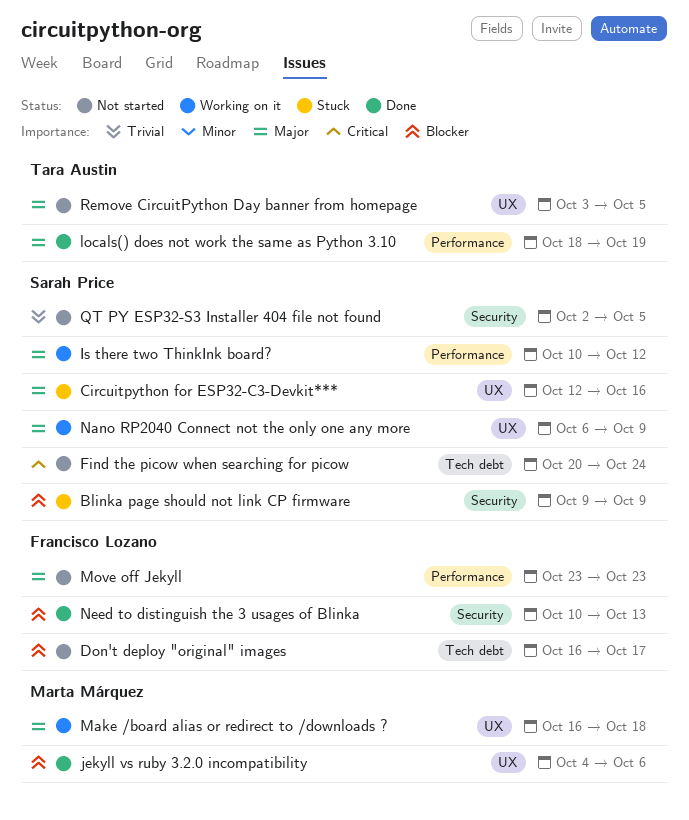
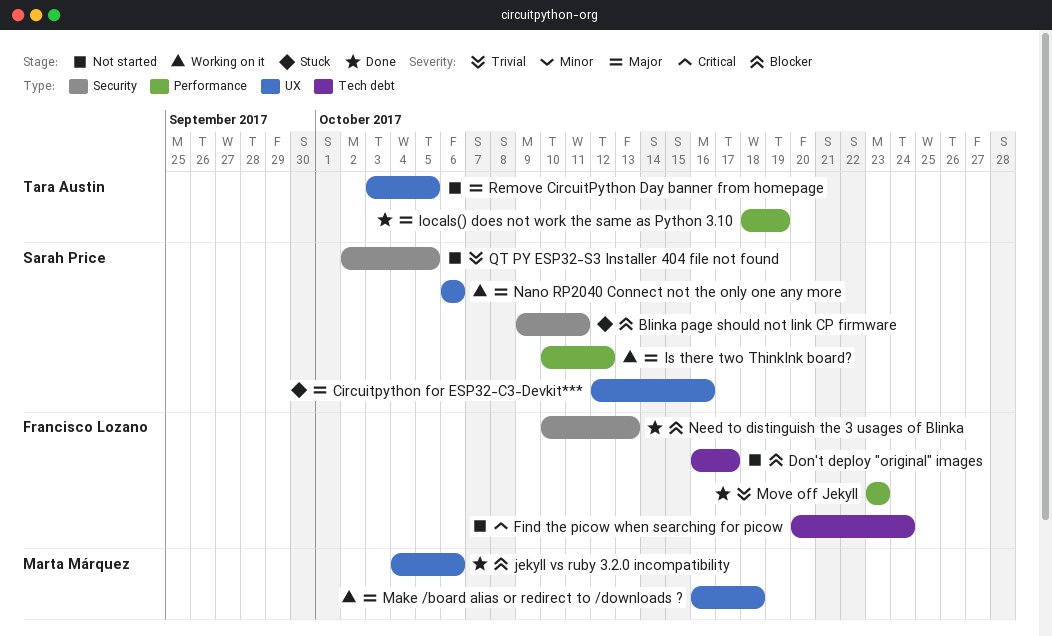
Blinka page should not link CP firmware, due: Oct 9 -> Oct 11
Find the picow when searching for picow, owner: Sarah Price -> Francisco Lozano
Move off Jekyll, status: Not started -> Done
Move off Jekyll, priority: Major -> Trivial
Nano RP2040 Connect not the only one any more, due: Oct 9 -> Oct 6

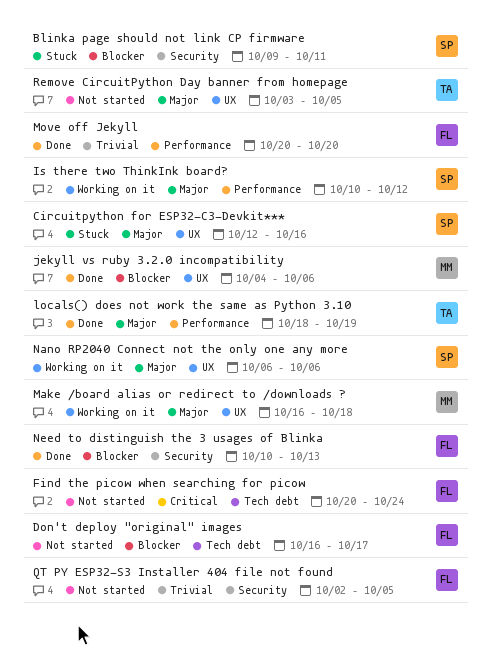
Move off Jekyll, start: Oct 23 -> Oct 20
Move off Jekyll, due: Oct 23 -> Oct 20
QT PY ESP32-S3 Installer 404 file not found, owner: Sarah Price -> Francisco Lozano

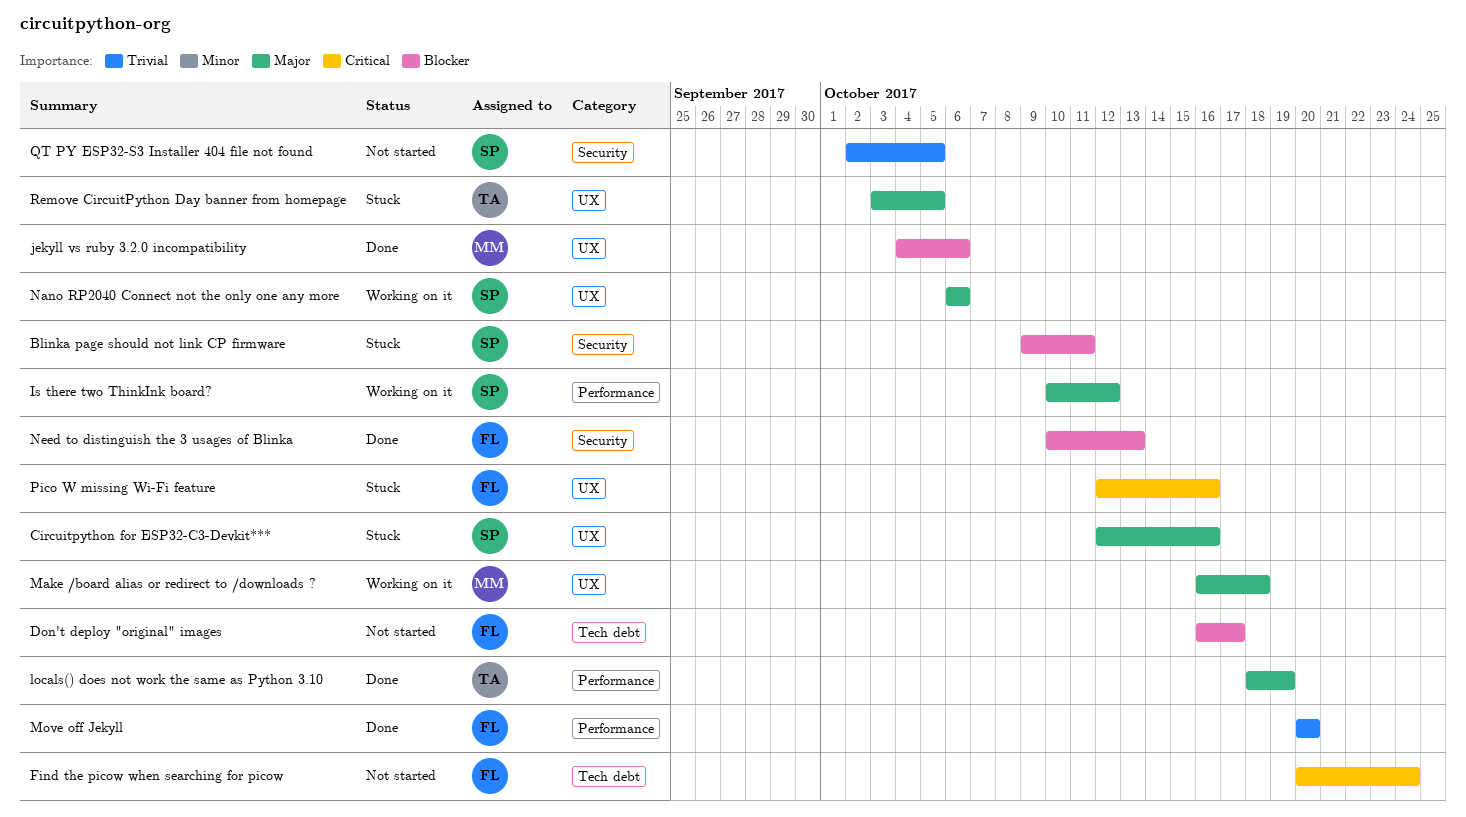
Pico W missing Wi-Fi feature: none -> present
QT PY ESP32-S3 Installer 404 file not found, owner: FL -> SP
Remove CircuitPython Day banner from homepage, status: Not started -> Stuck

